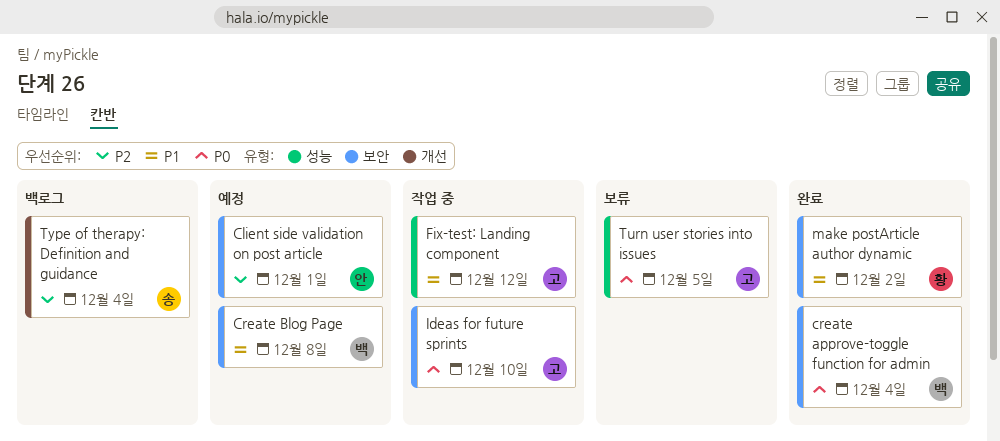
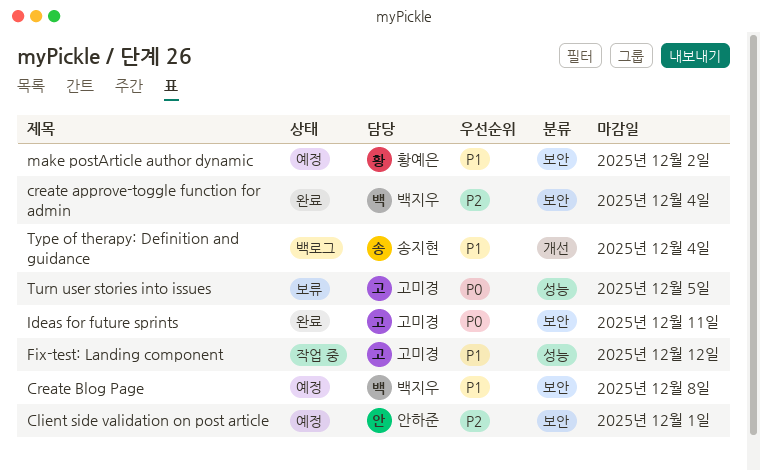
create approve-toggle function for admin, priority: P0 -> P2
Ideas for future sprints, status: 작업 중 -> 완료
Ideas for future sprints, due: Dec 10 -> Dec 11
make postArticle author dynamic, status: 완료 -> 예정
Type of therapy: Definition and guidance, priority: P2 -> P1

